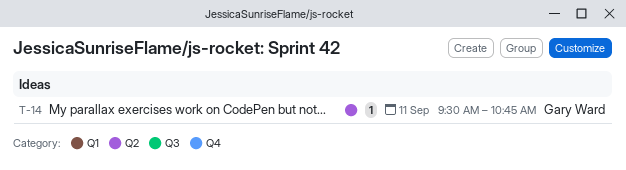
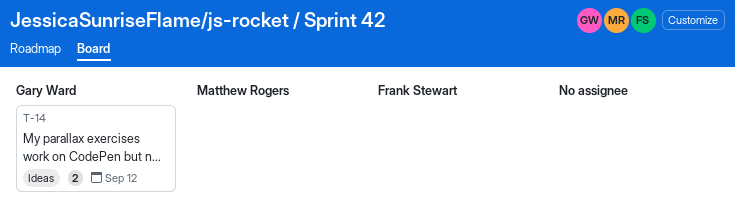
T-14, estimate: 1 -> 2
T-14, day: Sep 11 -> Sep 12

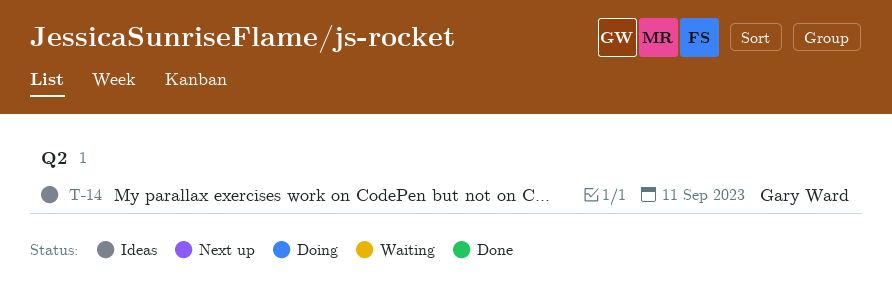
T-14, day: Sep 12 -> Sep 11

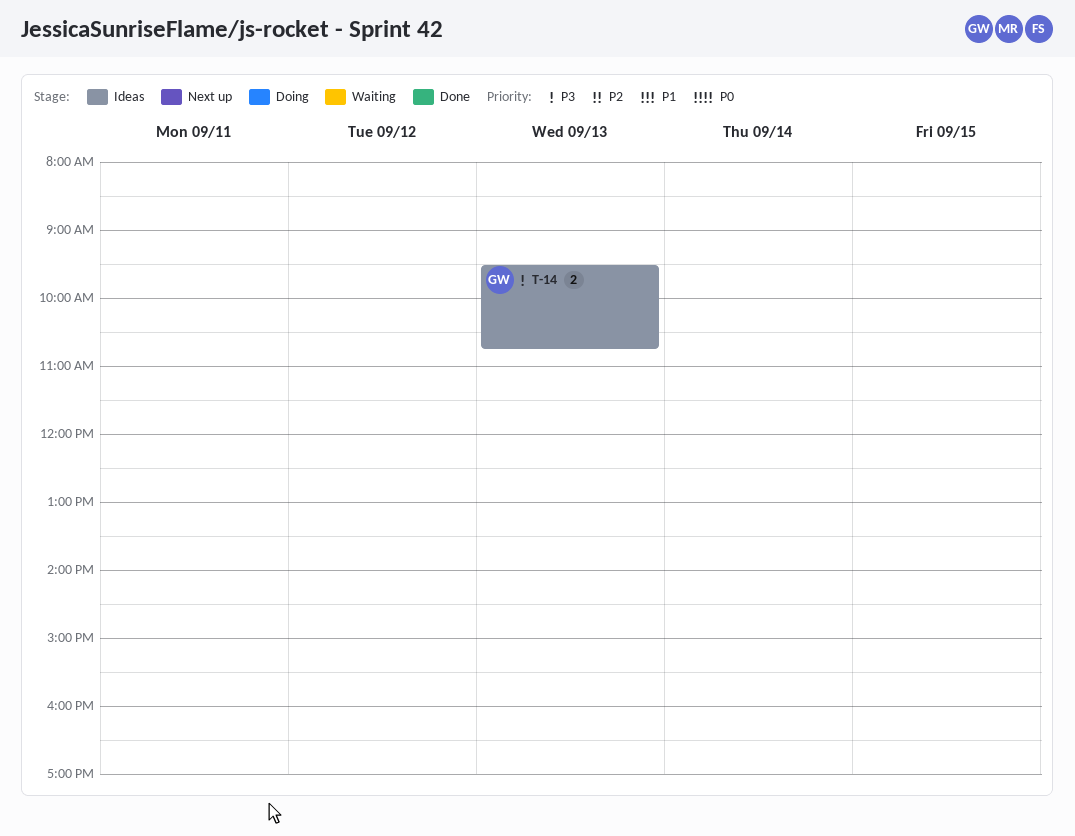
T-14, day: Sep 11 -> Sep 13

